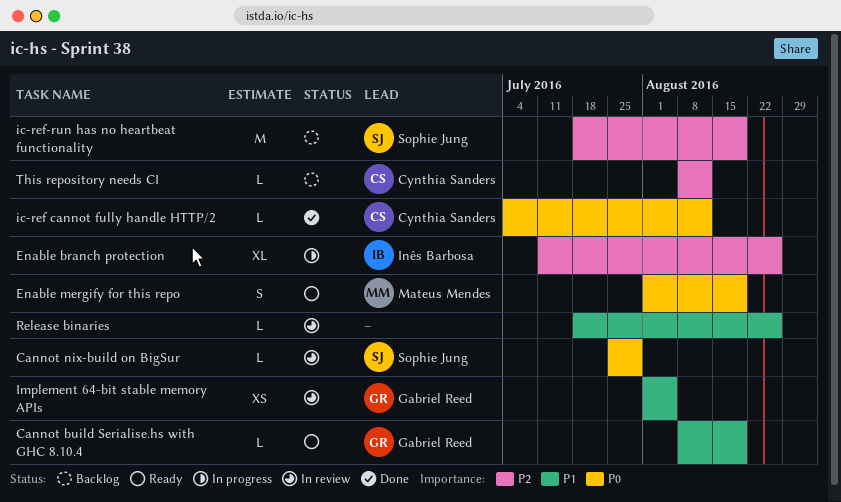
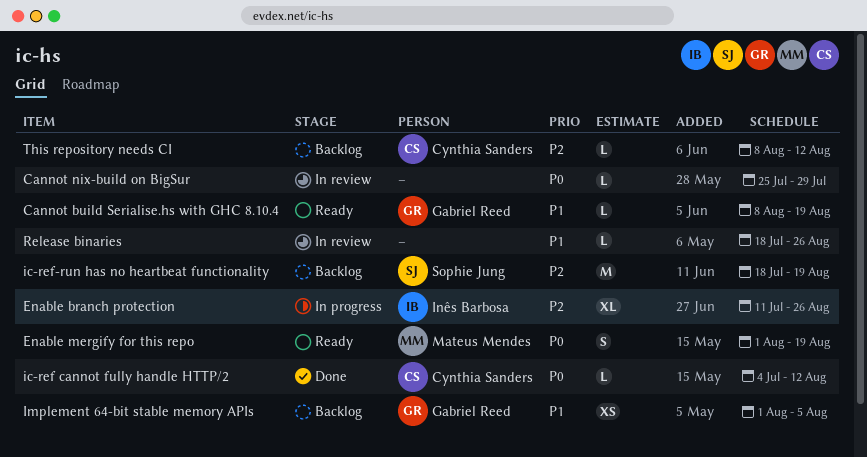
Cannot nix-build on BigSur, owner: Sophie Jung -> none
Implement 64-bit stable memory APIs, status: In review -> Backlog

